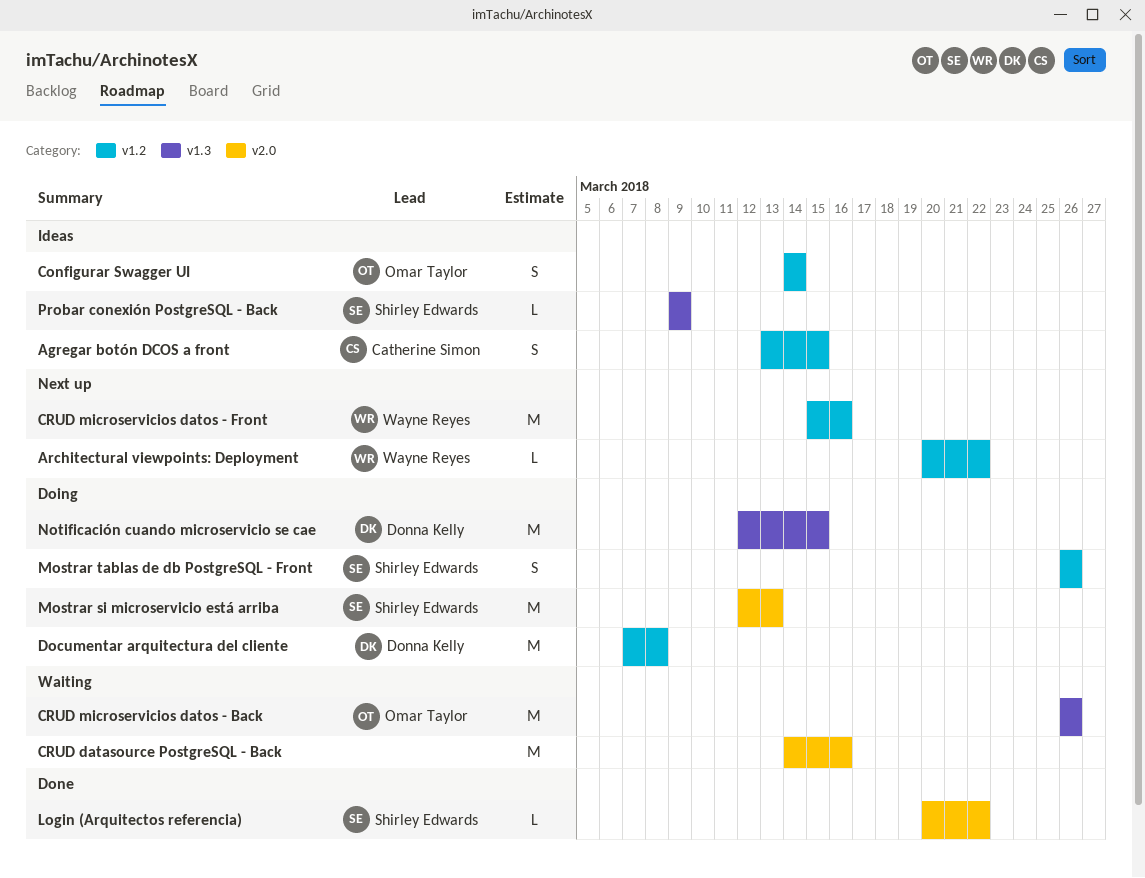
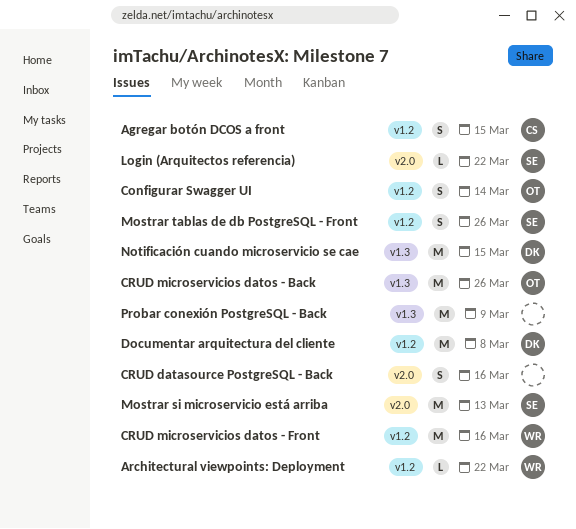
CRUD datasource PostgreSQL - Back, estimate: M -> S
Probar conexión PostgreSQL - Back, owner: Shirley Edwards -> none
Probar conexión PostgreSQL - Back, estimate: L -> M

